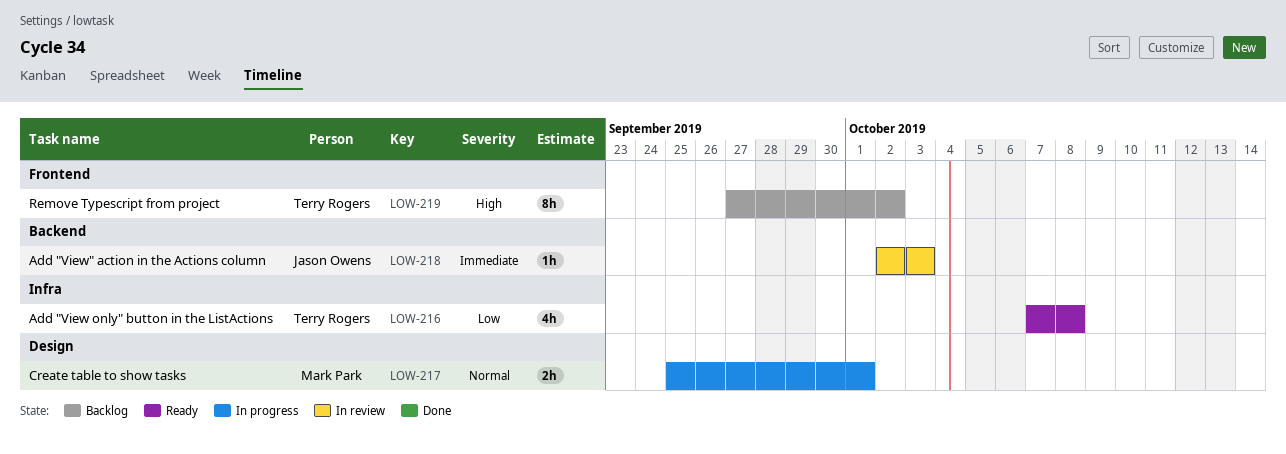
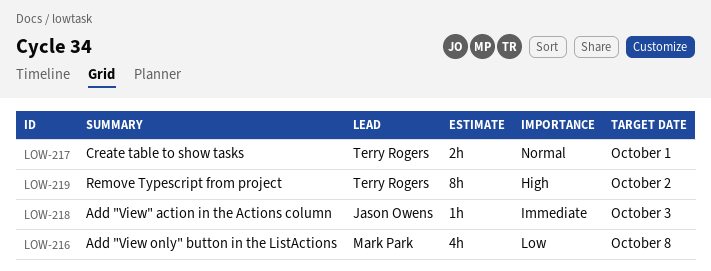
LOW-216, owner: Terry Rogers -> Mark Park
LOW-217, owner: Mark Park -> Terry Rogers

